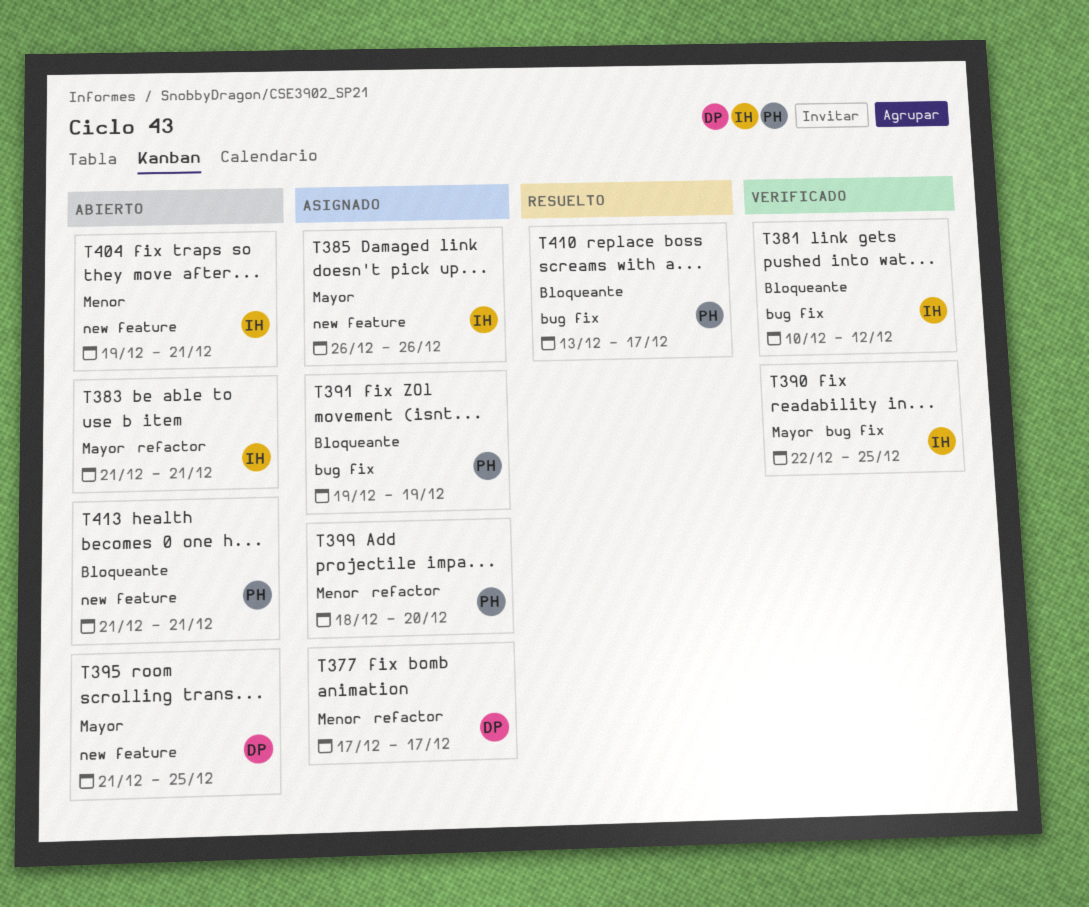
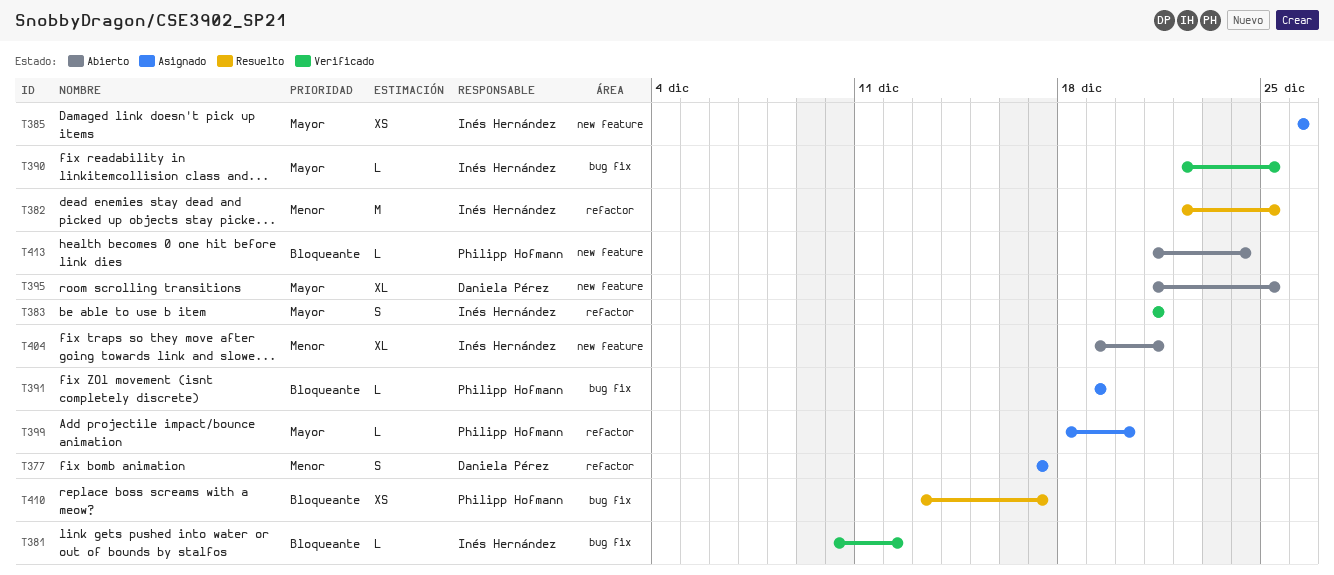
T382: none -> present
T383, status: Abierto -> Verificado
T399, priority: Menor -> Mayor
T413, due: Dec 21 -> Dec 24

